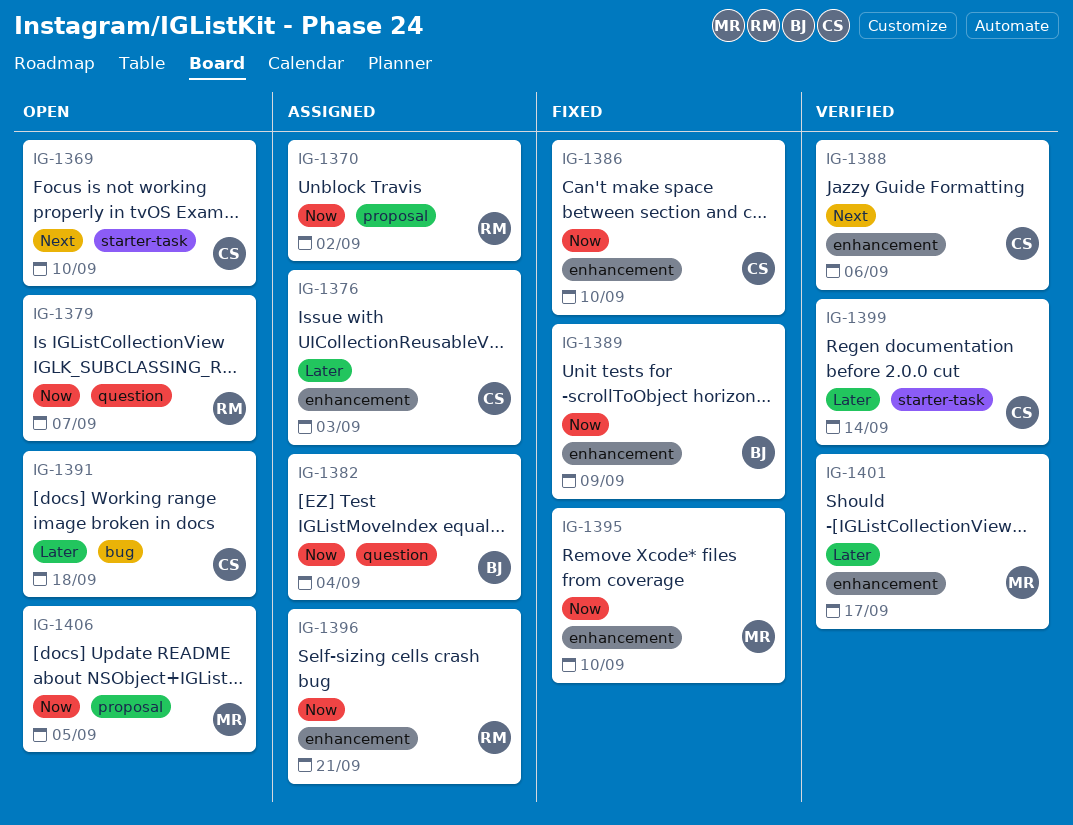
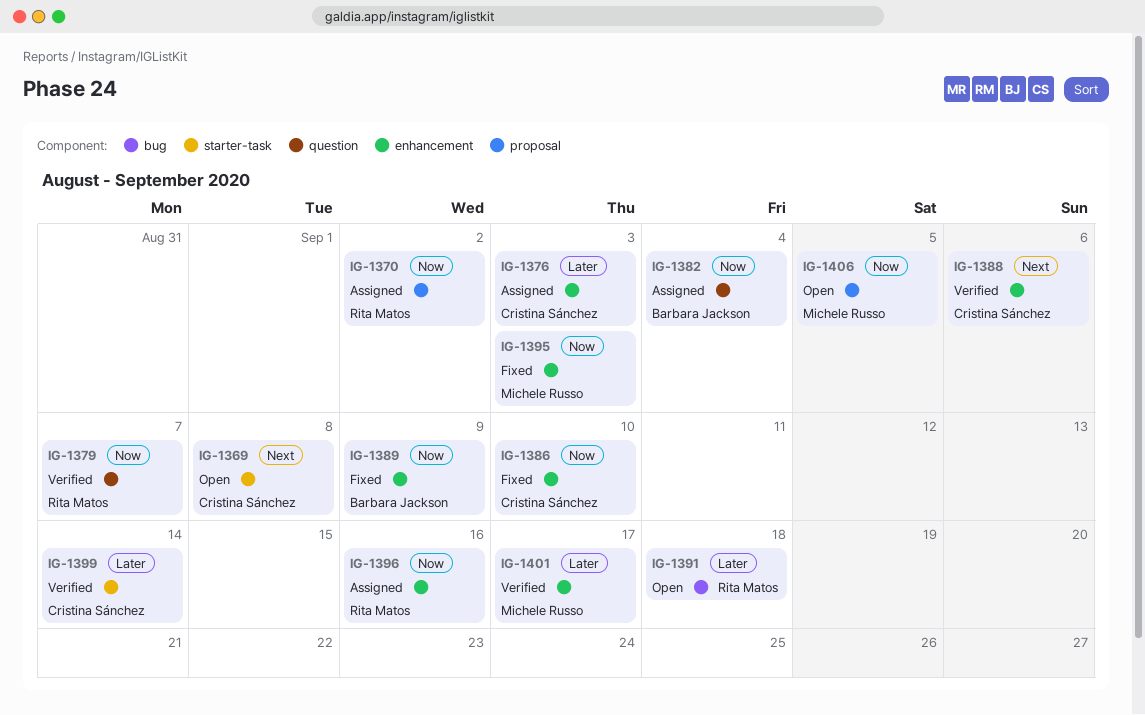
IG-1369, due: Sep 10 -> Sep 8
IG-1379, status: Open -> Verified
IG-1391, owner: Cristina Sánchez -> Rita Matos
IG-1395, due: Sep 10 -> Sep 3
IG-1396, due: Sep 21 -> Sep 16

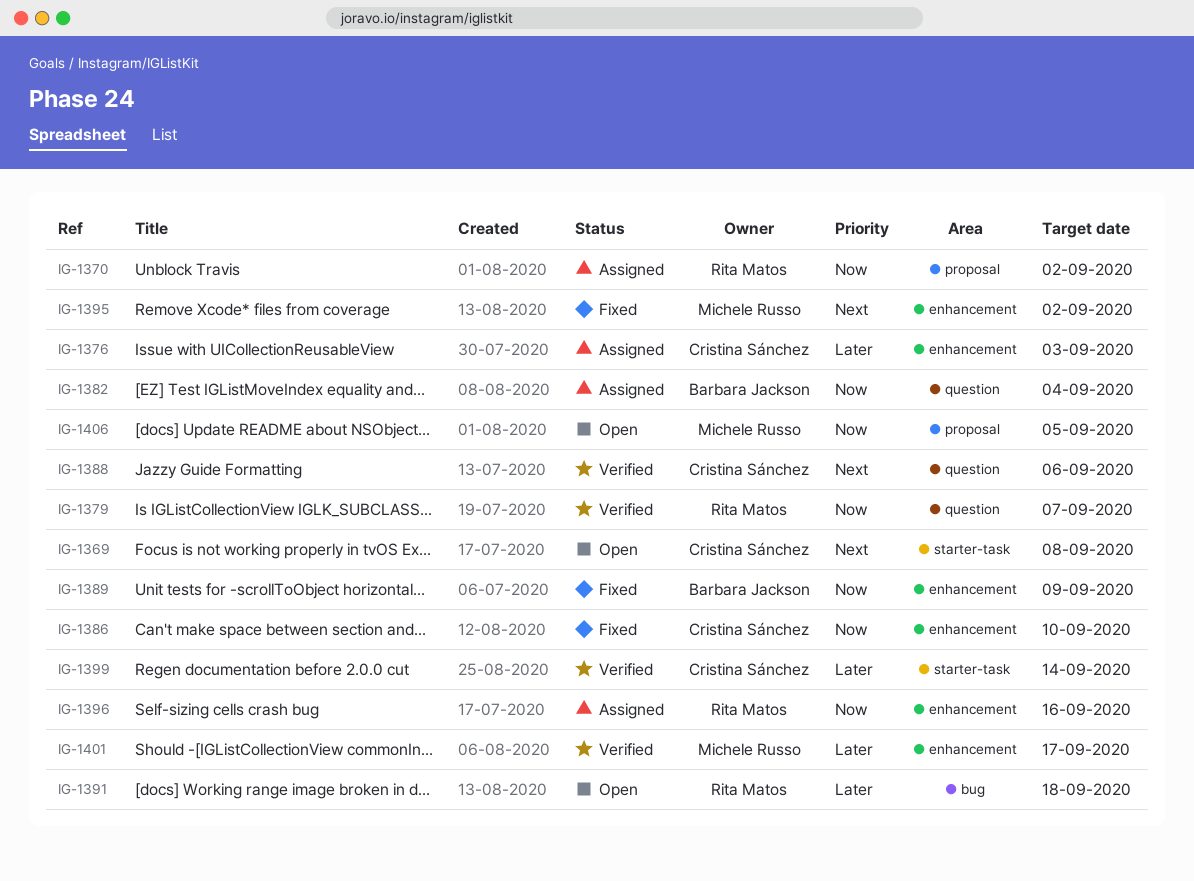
IG-1388, label: enhancement -> question
IG-1395, priority: Now -> Next
IG-1395, due: Sep 3 -> Sep 2

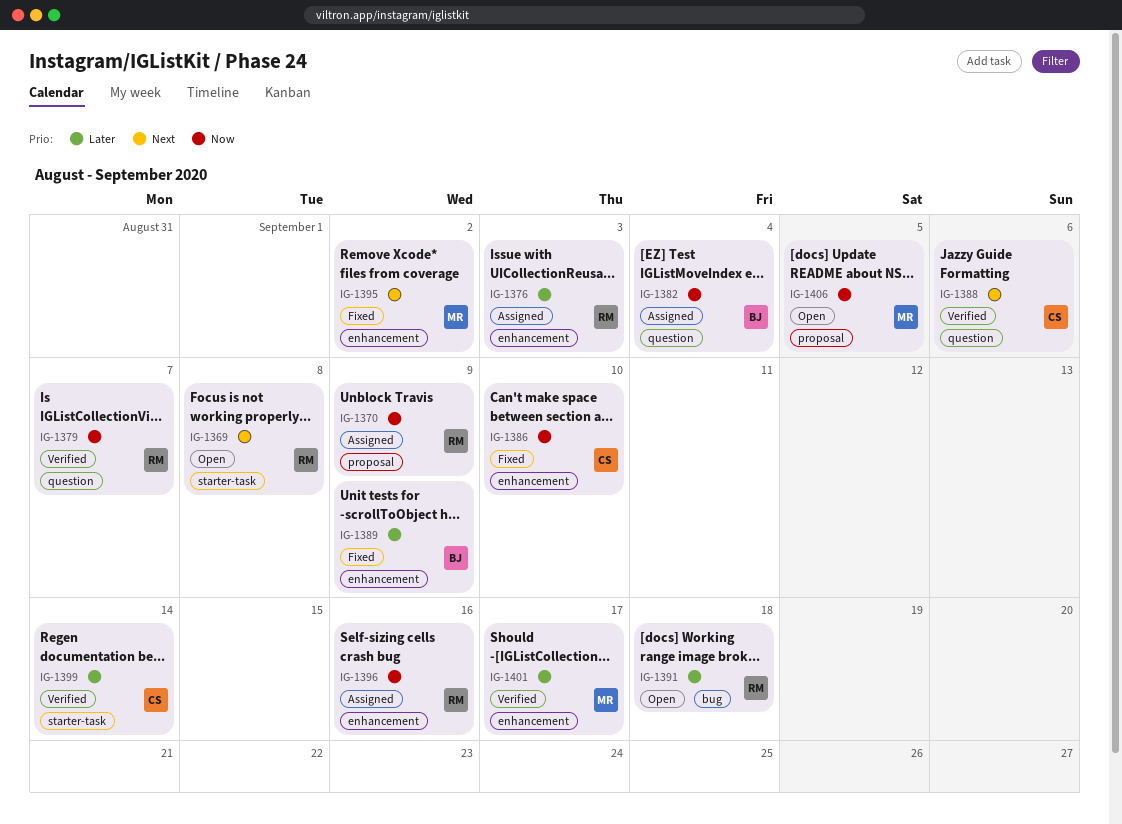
IG-1369, owner: Cristina Sánchez -> Rita Matos
IG-1370, due: Sep 2 -> Sep 9
IG-1376, owner: Cristina Sánchez -> Rita Matos
IG-1389, priority: Now -> Later

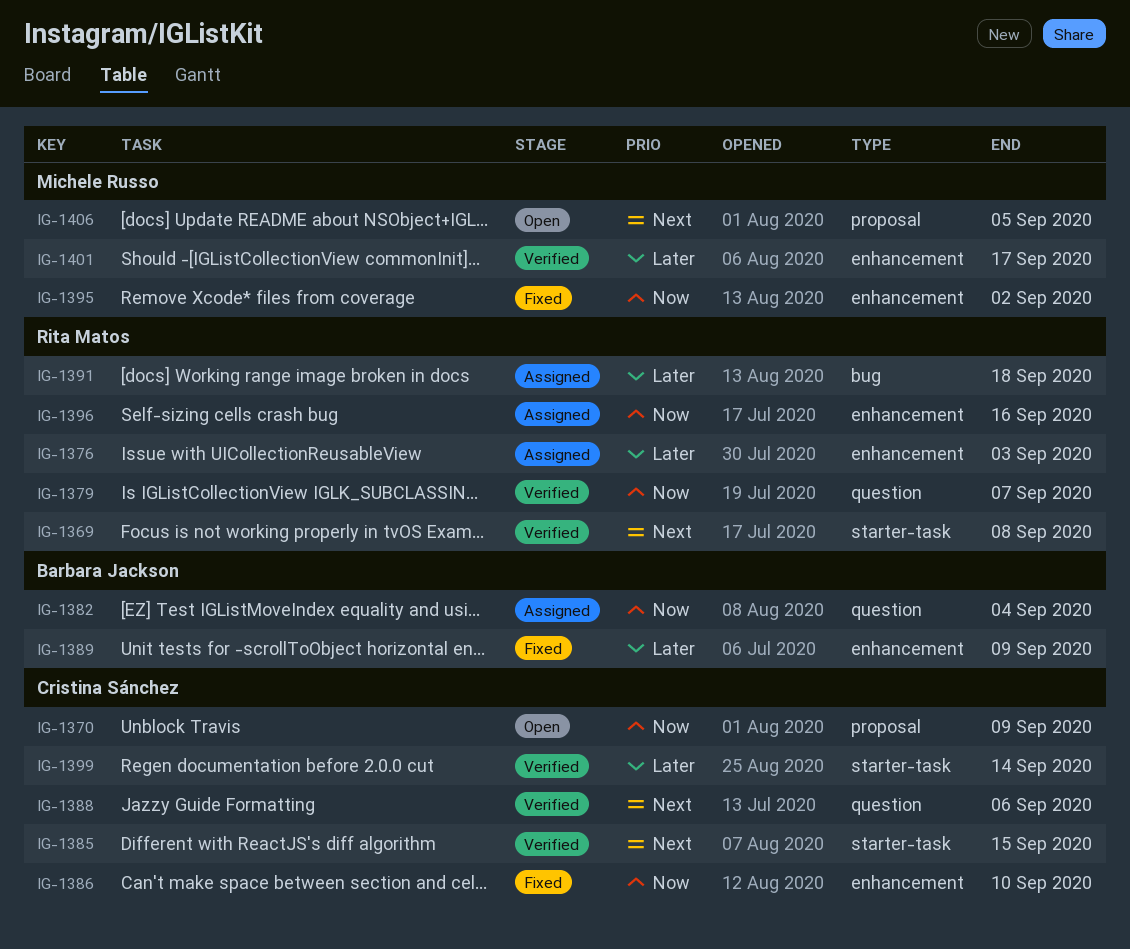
IG-1369, status: Open -> Verified
IG-1370, status: Assigned -> Open
IG-1370, owner: Rita Matos -> Cristina Sánchez
IG-1385: none -> present
IG-1391, status: Open -> Assigned
IG-1395, priority: Next -> Now
IG-1406, priority: Now -> Next

